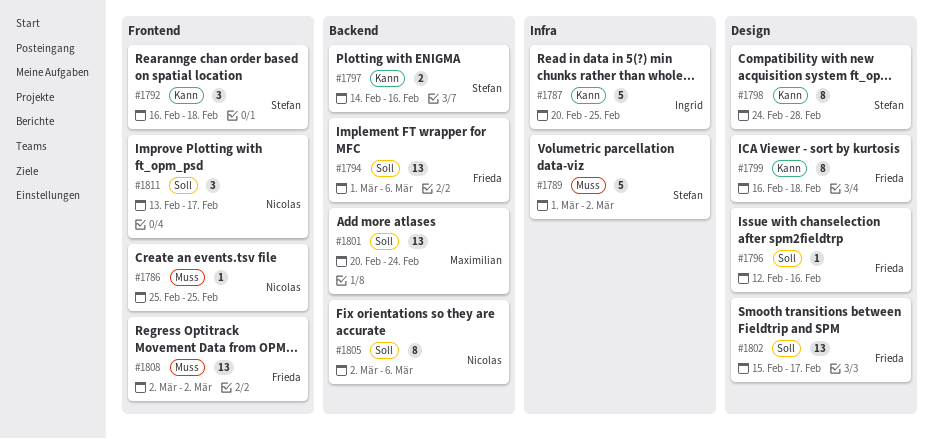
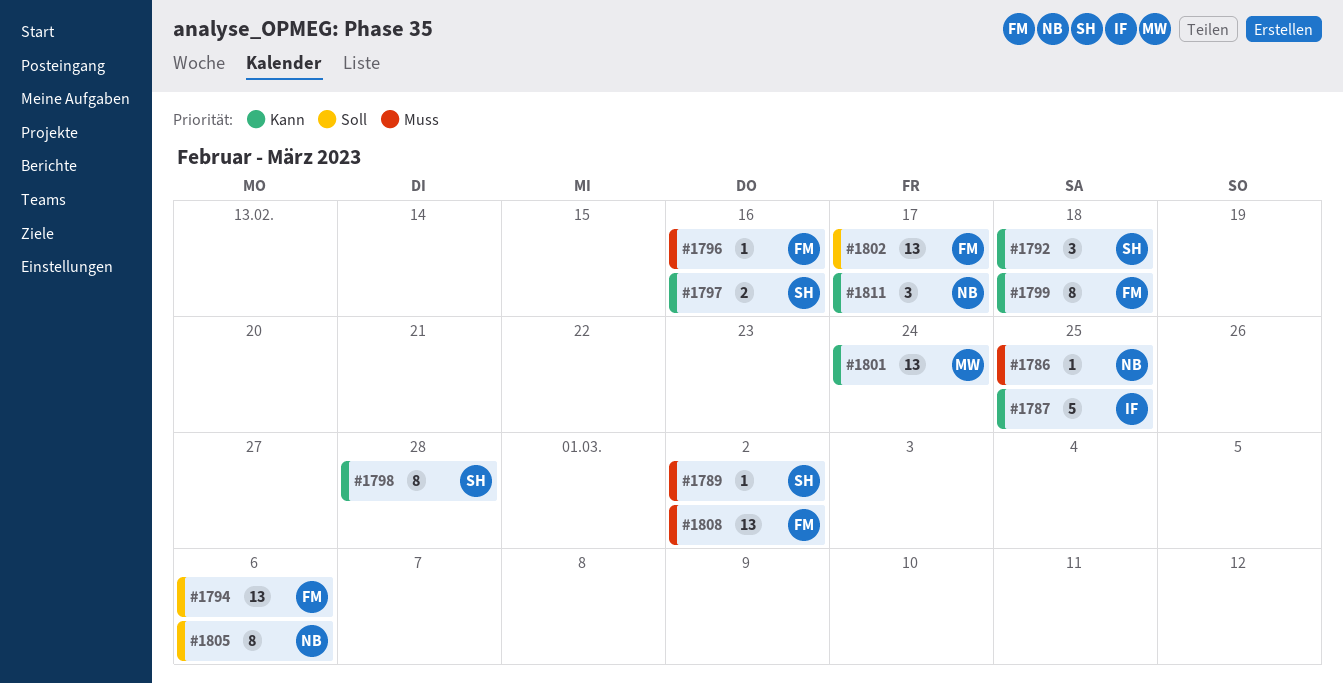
#1789, estimate: 5 -> 1
#1796, priority: Soll -> Muss
#1801, priority: Soll -> Kann
#1811, priority: Soll -> Kann

